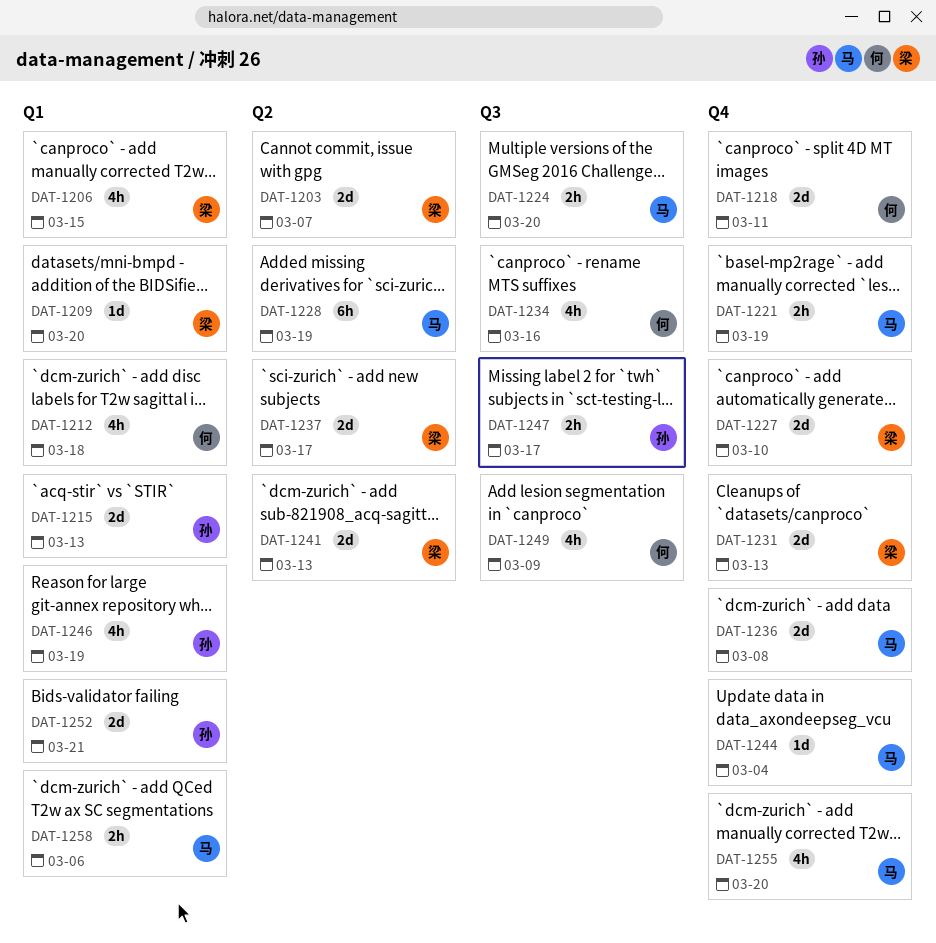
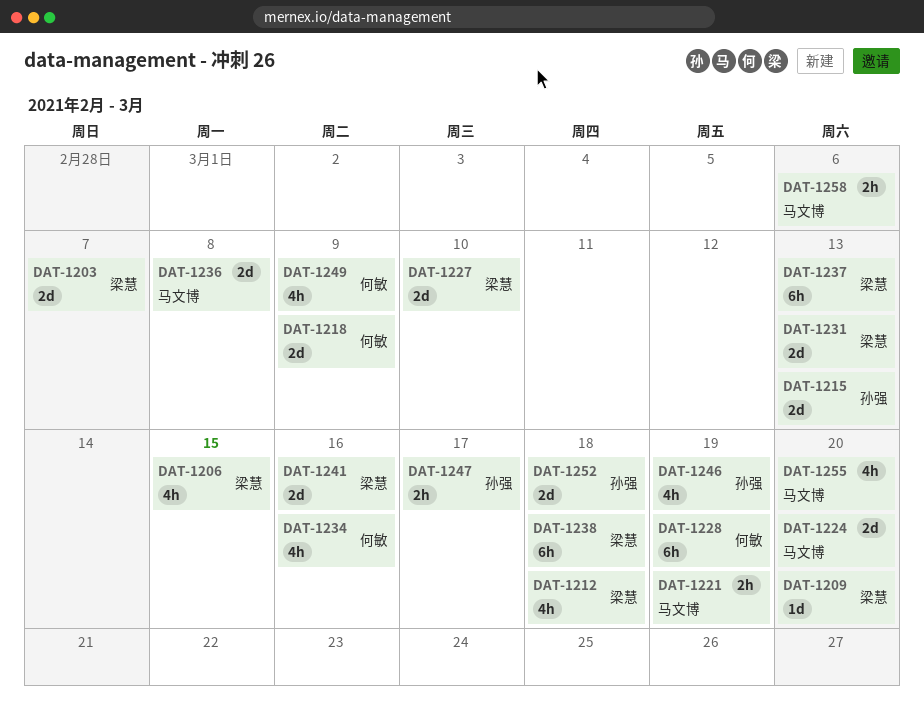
DAT-1212, owner: 何敏 -> 梁慧
DAT-1218, due: Mar 11 -> Mar 9
DAT-1224, estimate: 2h -> 2d
DAT-1228, owner: 马文博 -> 何敏
DAT-1237, estimate: 2d -> 6h
DAT-1237, due: Mar 17 -> Mar 13
DAT-1238: none -> present
DAT-1241, due: Mar 13 -> Mar 16
DAT-1244: present -> none
DAT-1252, due: Mar 21 -> Mar 18

